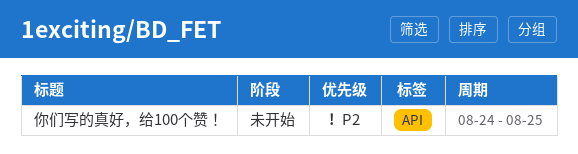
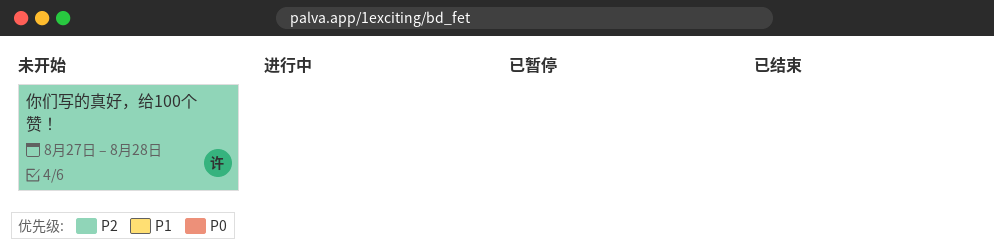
你们写的真好，给100个赞！, start: Aug 24 -> Aug 27
你们写的真好，给100个赞！, due: Aug 25 -> Aug 28

